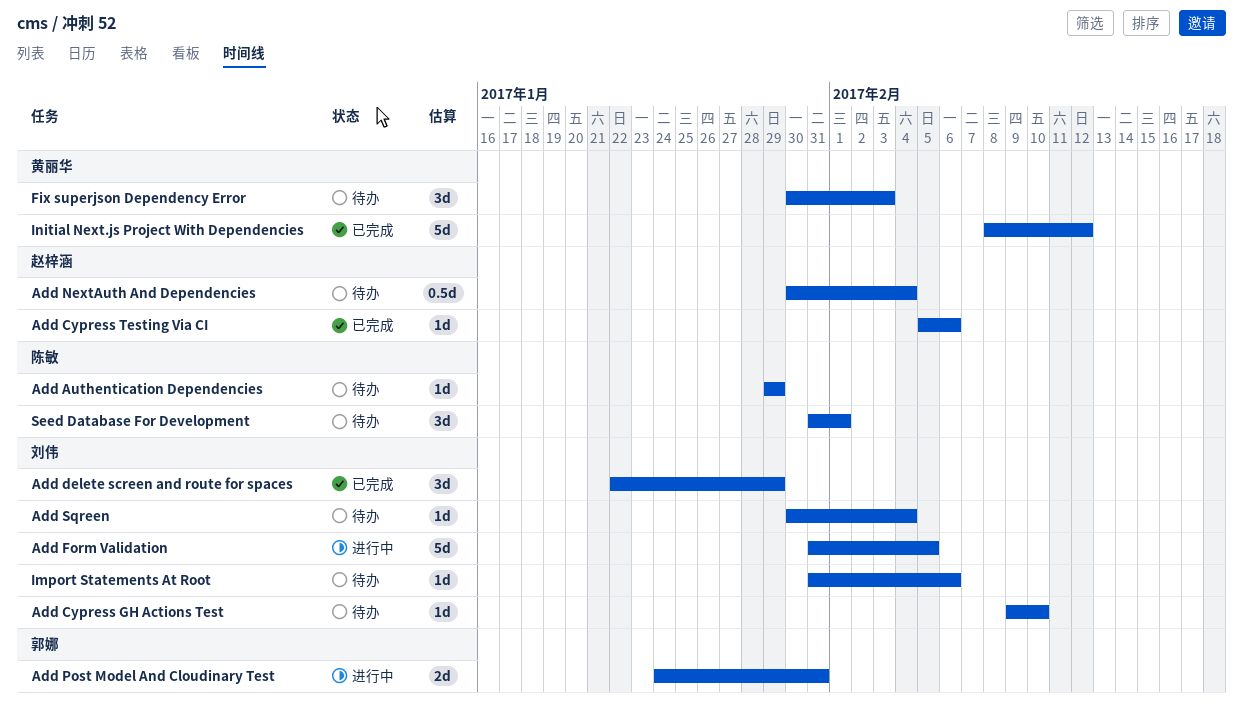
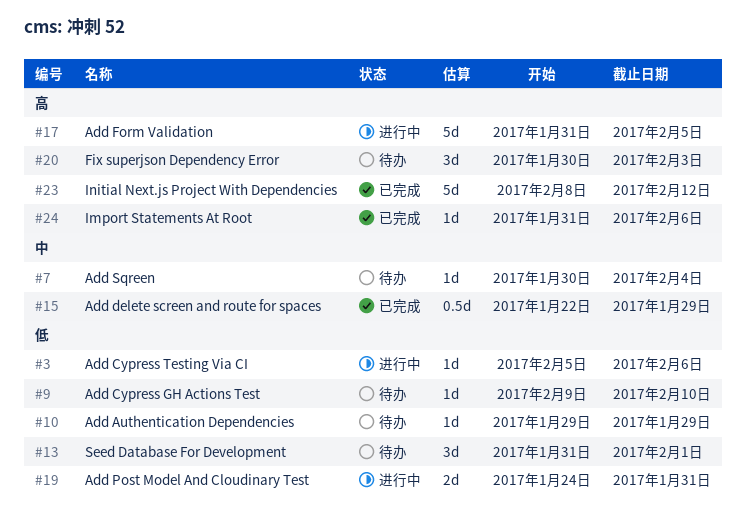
Add Cypress Testing Via CI, status: 已完成 -> 进行中
Add delete screen and route for spaces, estimate: 3d -> 0.5d
Add NextAuth And Dependencies: present -> none
Import Statements At Root, status: 待办 -> 已完成

